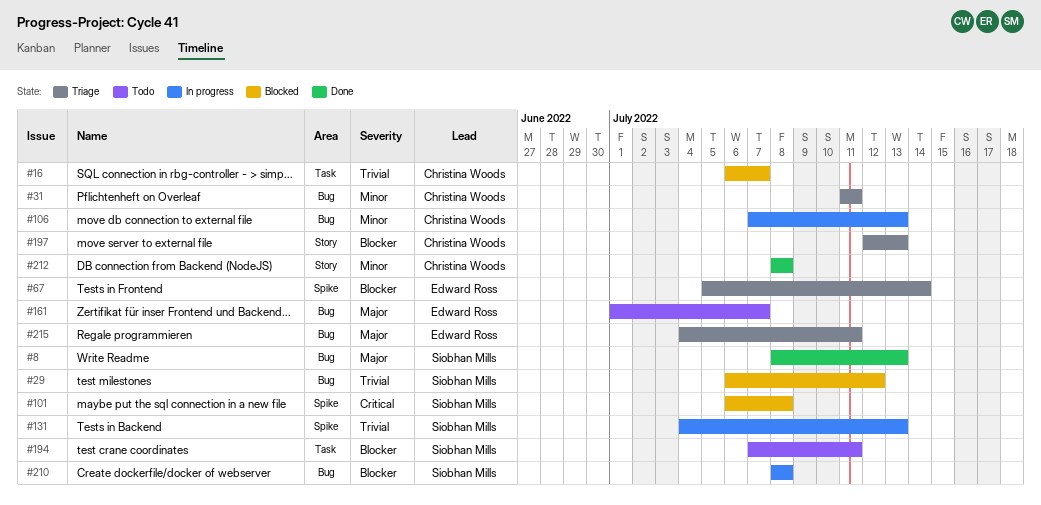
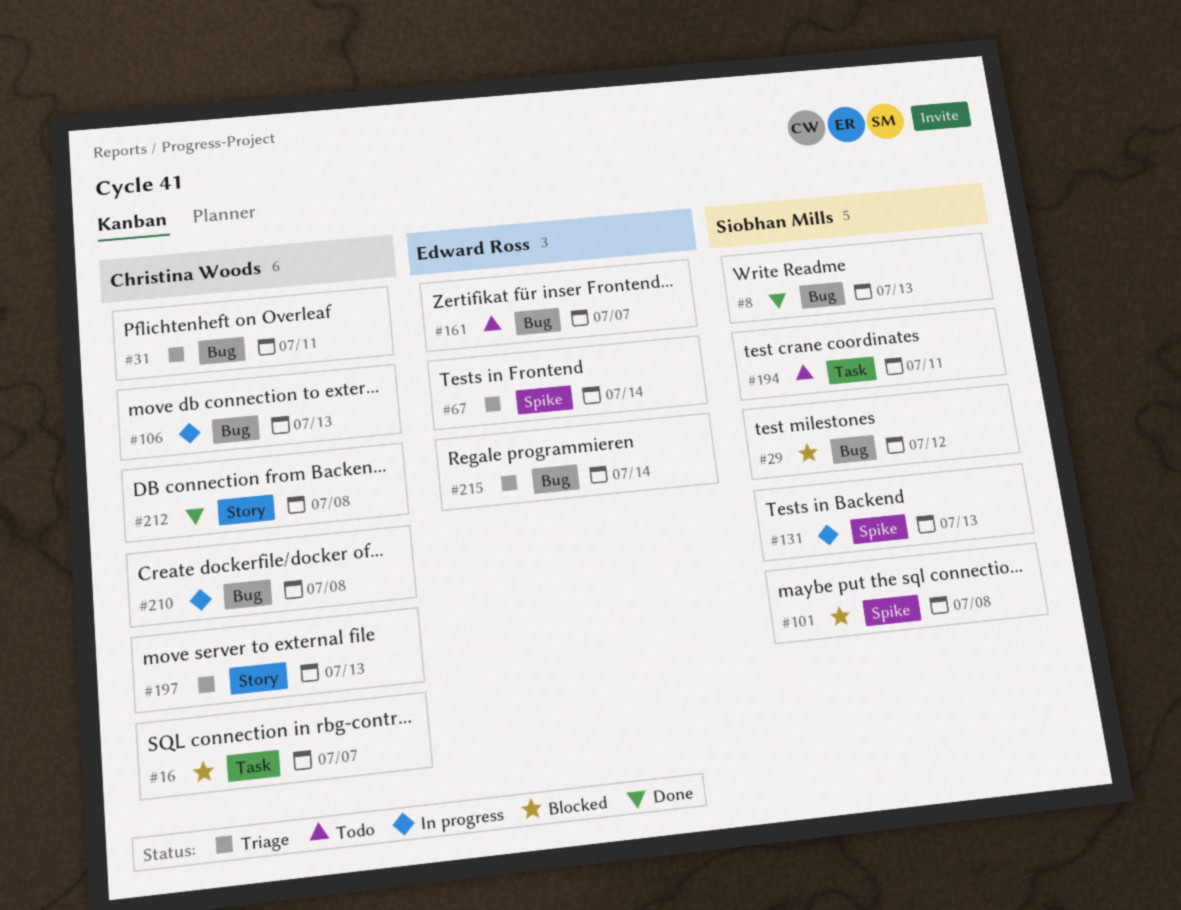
#210, owner: Siobhan Mills -> Christina Woods
#215, due: Jul 11 -> Jul 14

